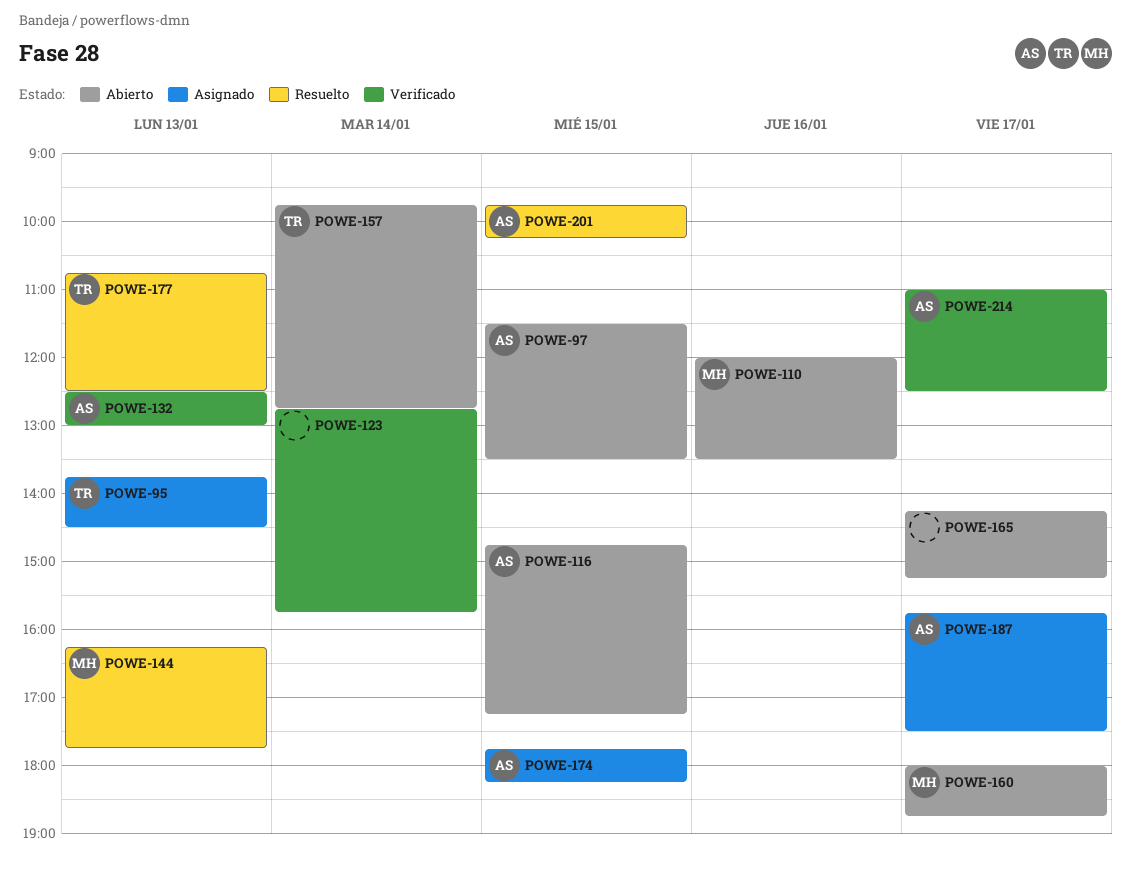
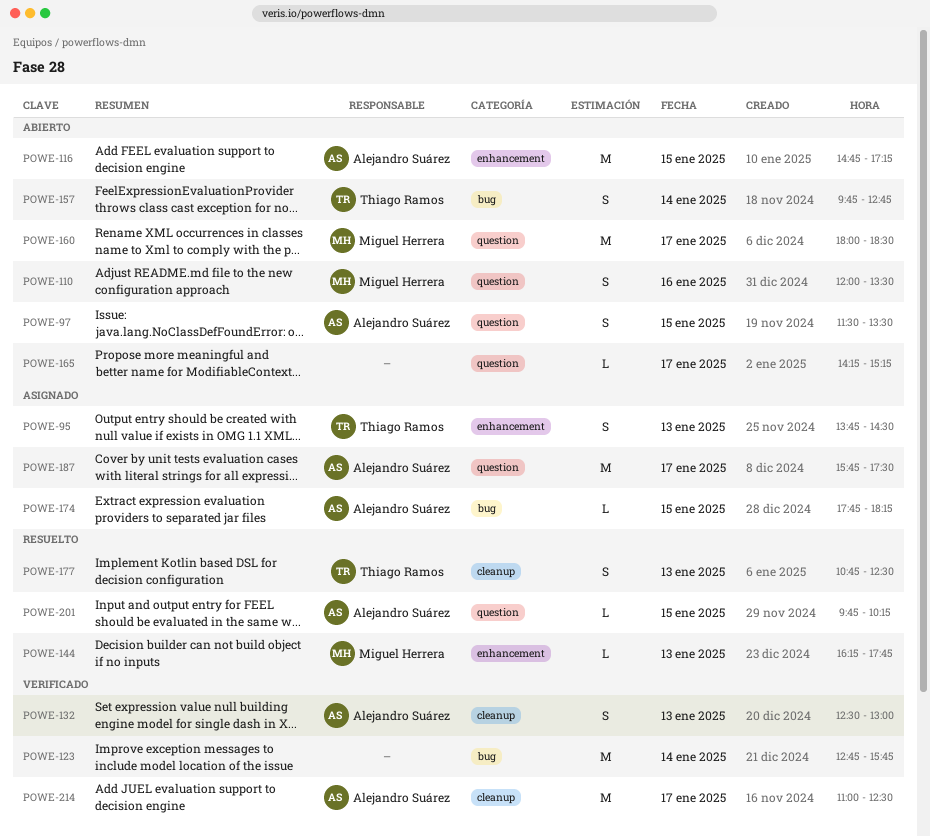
POWE-160, ends: 18:45 -> 18:30

